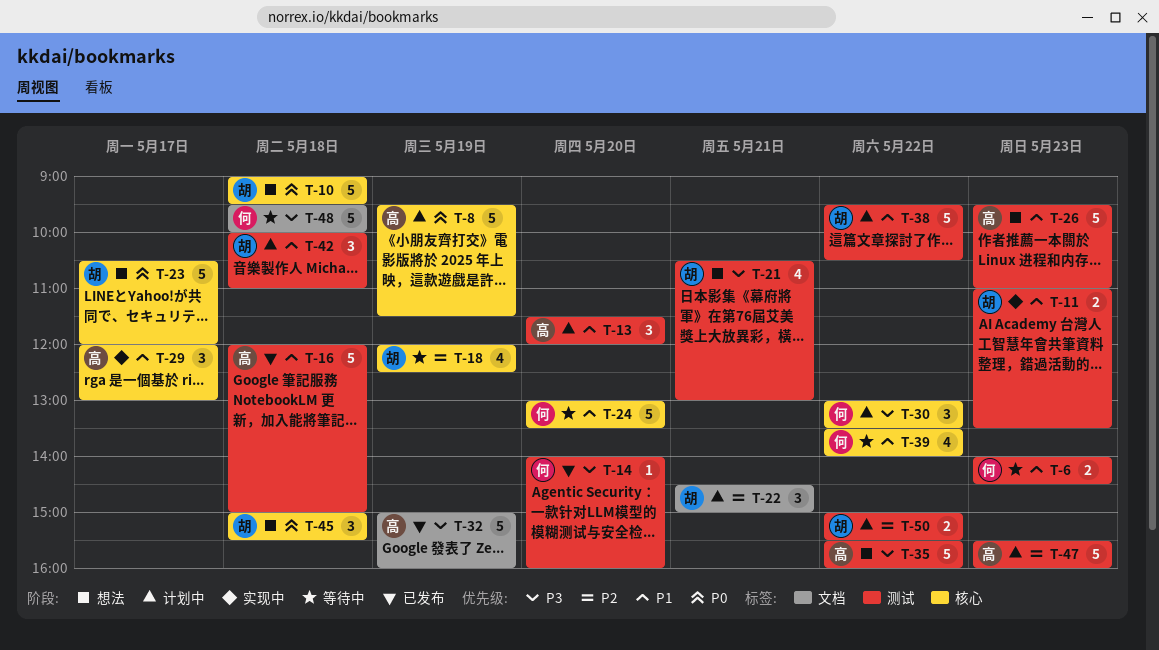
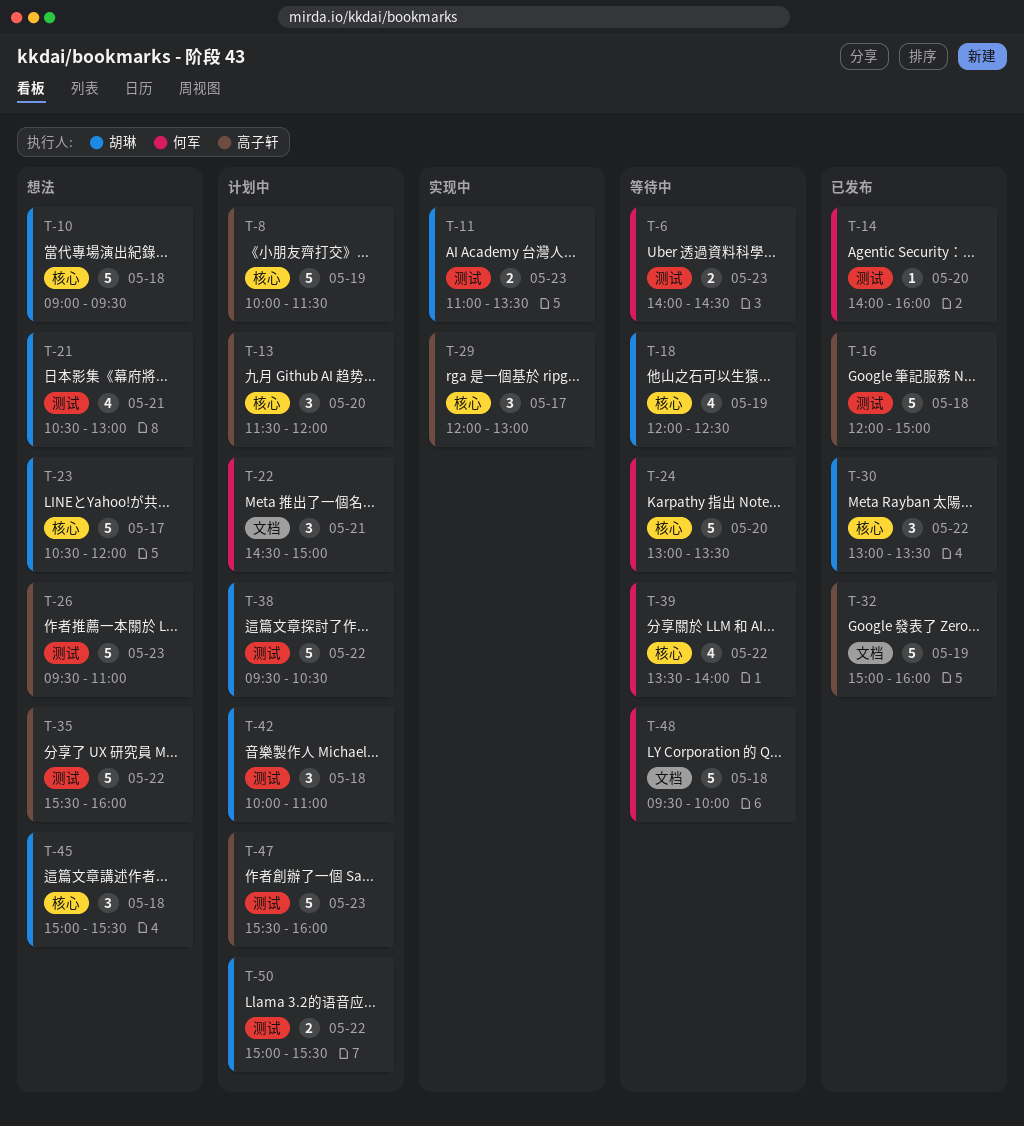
T-8, begins: 09:30 -> 10:00
T-13, label: 测试 -> 核心
T-22, owner: 胡琳 -> 何军
T-30, status: 计划中 -> 已发布
T-30, owner: 何军 -> 胡琳

